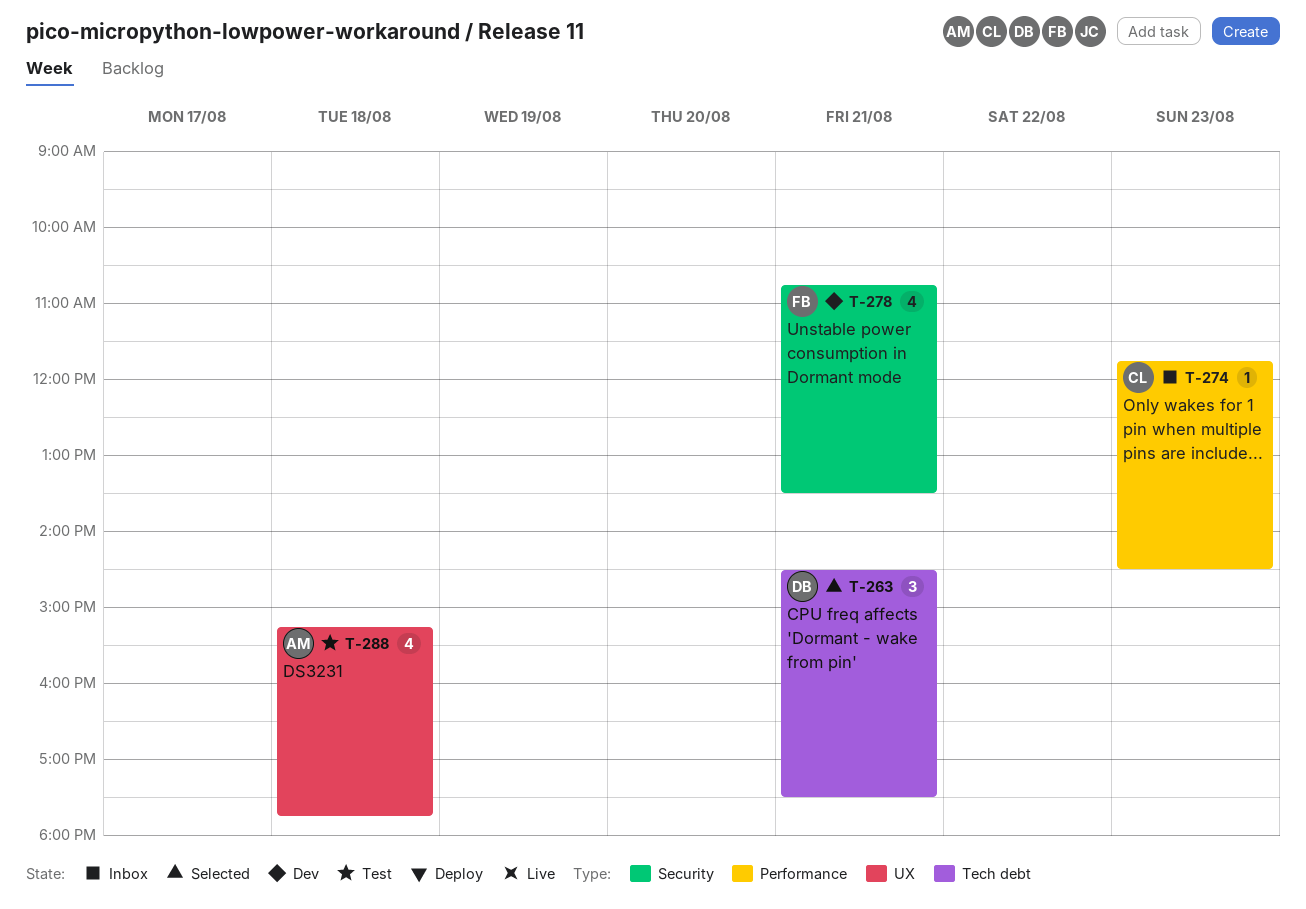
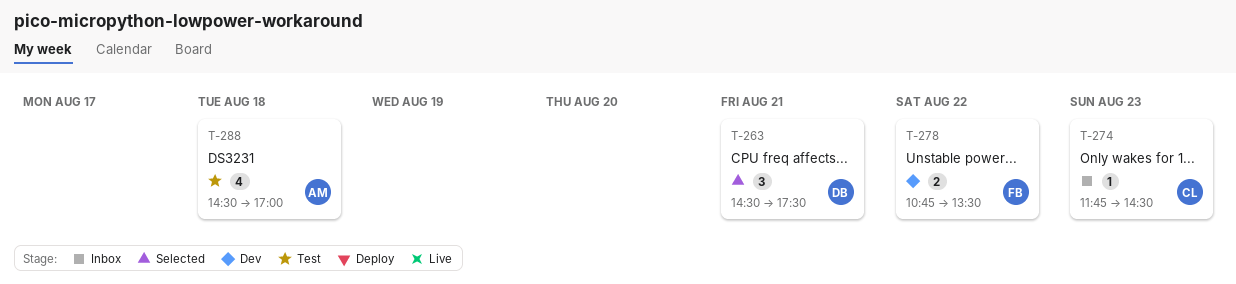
T-278, estimate: 4 -> 2
T-278, day: Aug 21 -> Aug 22
T-288, begins: 15:15 -> 14:30
T-288, ends: 17:45 -> 17:00

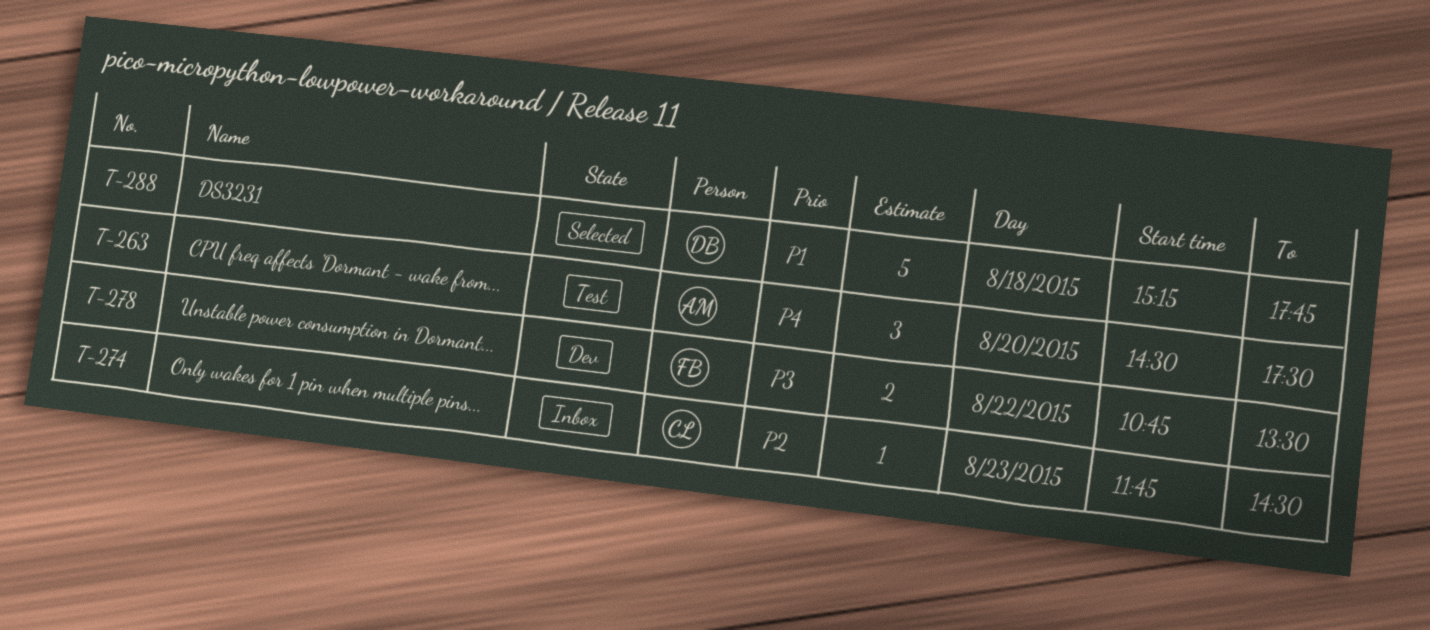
T-263, status: Selected -> Test
T-263, owner: DB -> AM
T-263, day: Aug 21 -> Aug 20
T-288, status: Test -> Selected
T-288, owner: AM -> DB
T-288, estimate: 4 -> 5
T-288, begins: 14:30 -> 15:15
T-288, ends: 17:00 -> 17:45

